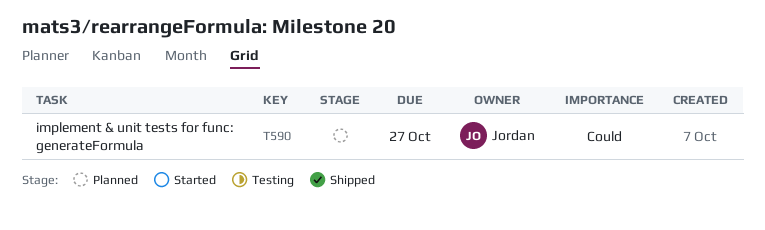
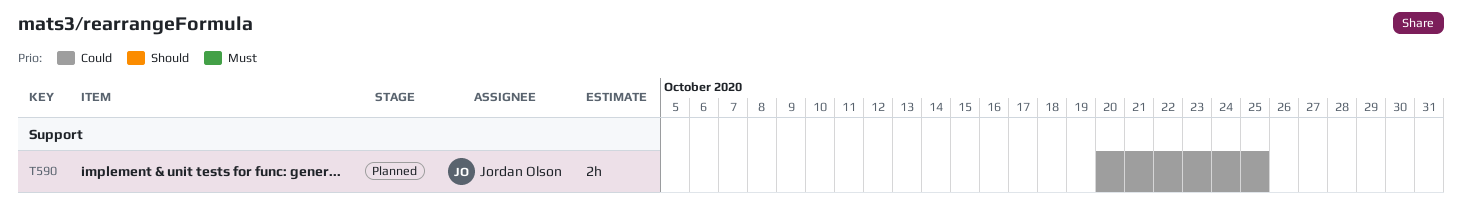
T590, due: Oct 27 -> Oct 25

